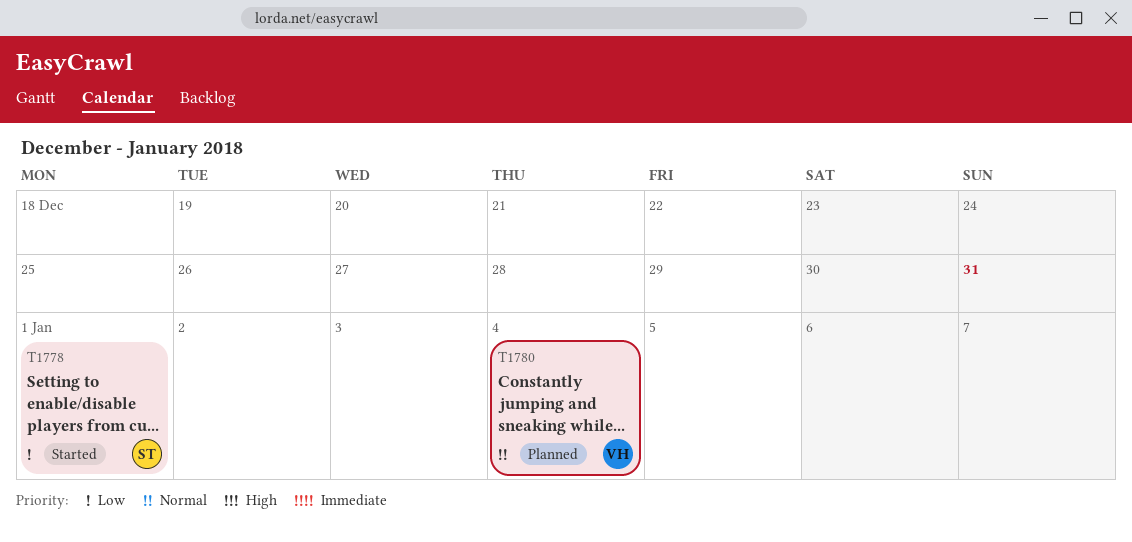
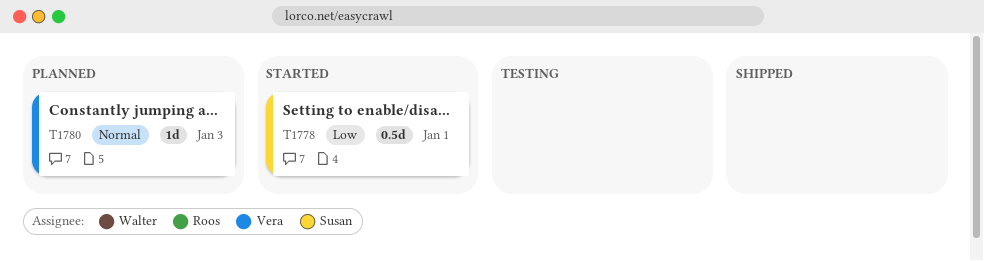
T1780, due: Jan 4 -> Jan 3

